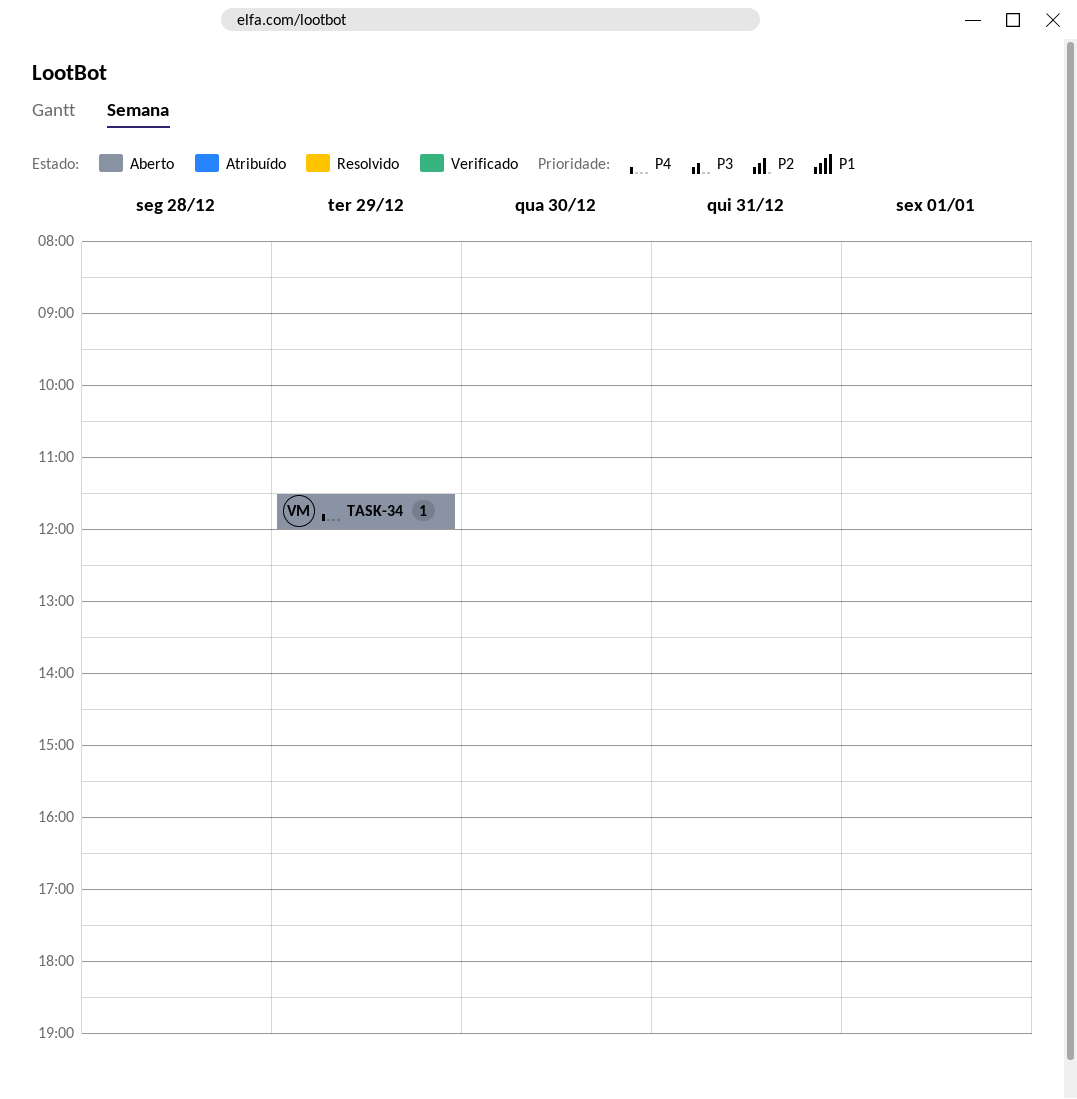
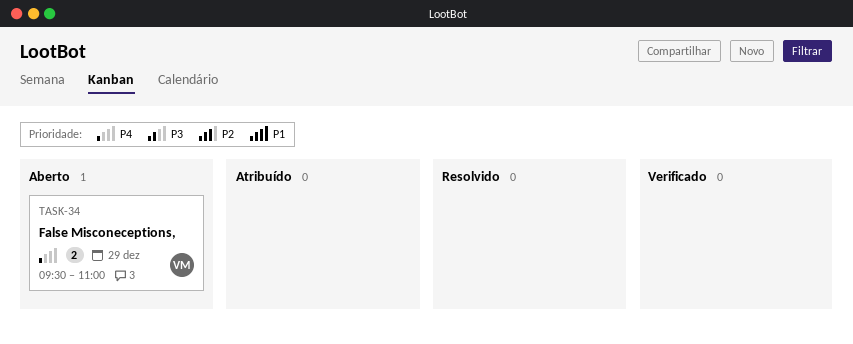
TASK-34, estimate: 1 -> 2
TASK-34, begins: 11:30 -> 09:30
TASK-34, ends: 12:00 -> 11:00

